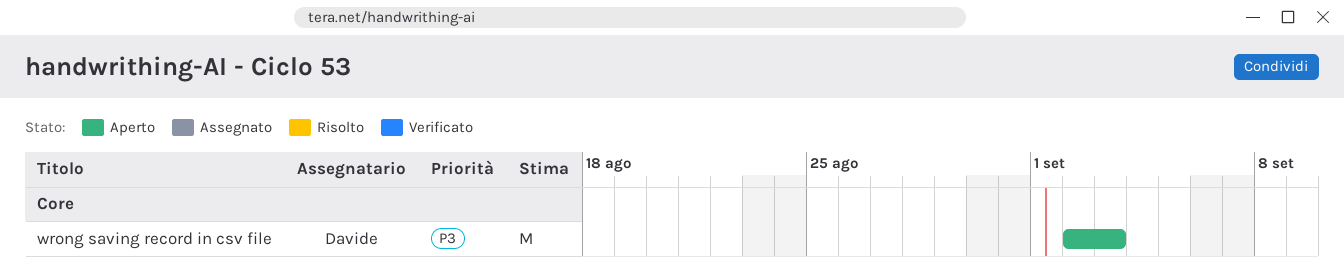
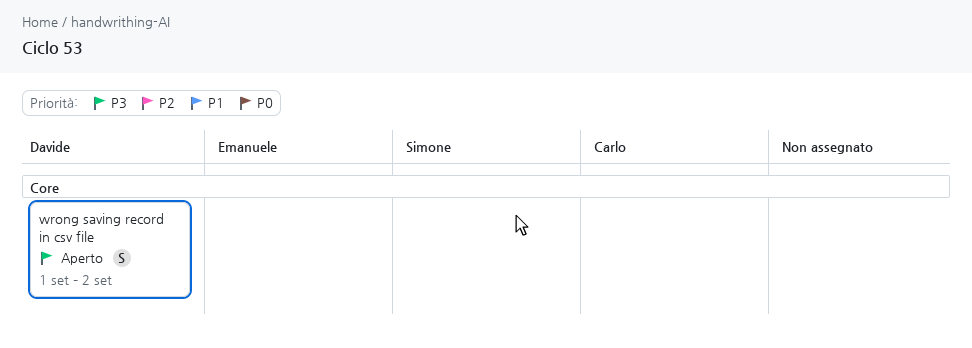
wrong saving record in csv file, estimate: M -> S
wrong saving record in csv file, start: Sep 2 -> Sep 1
wrong saving record in csv file, due: Sep 3 -> Sep 2

